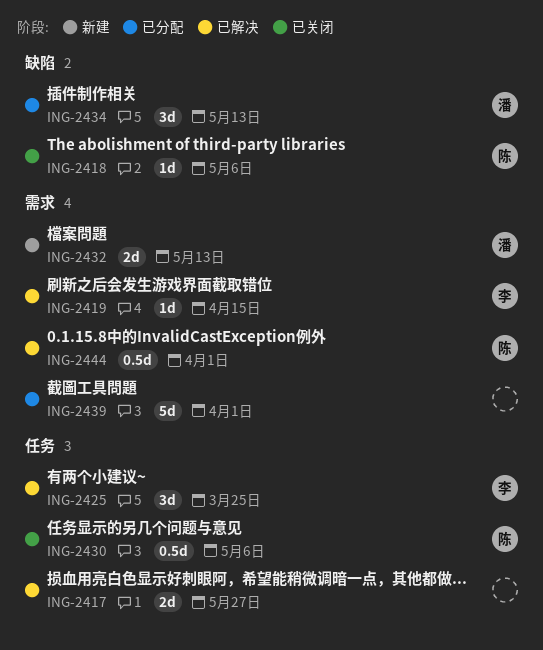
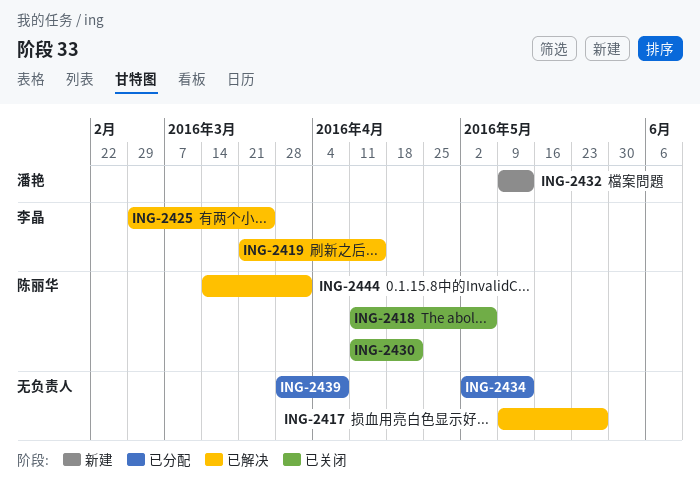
ING-2430, due: May 6 -> Apr 22
ING-2434, owner: 潘艳 -> none
ING-2439, due: Apr 1 -> Apr 8

